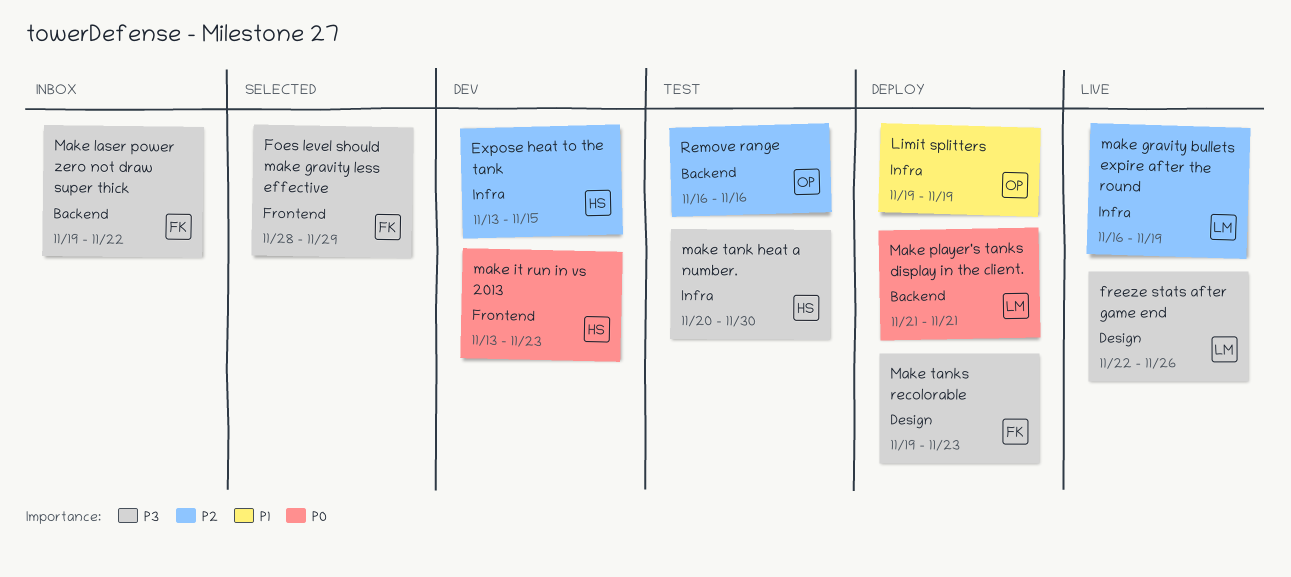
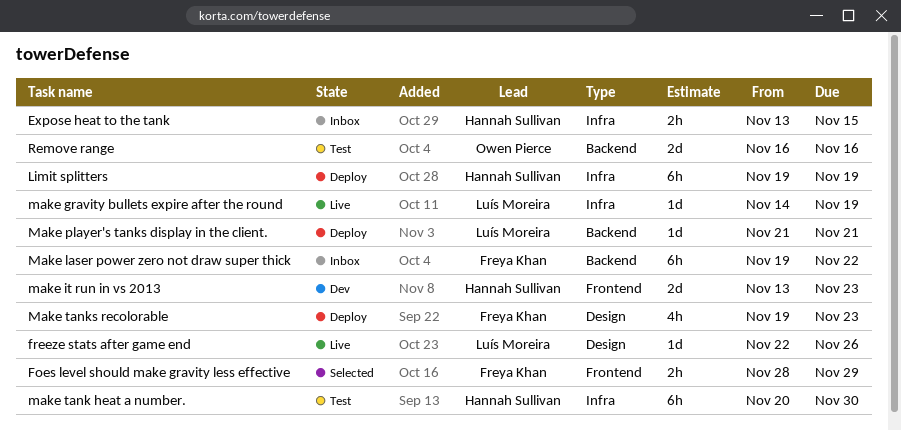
Expose heat to the tank, status: Dev -> Inbox
Limit splitters, owner: Owen Pierce -> Hannah Sullivan
make gravity bullets expire after the round, start: Nov 16 -> Nov 14

